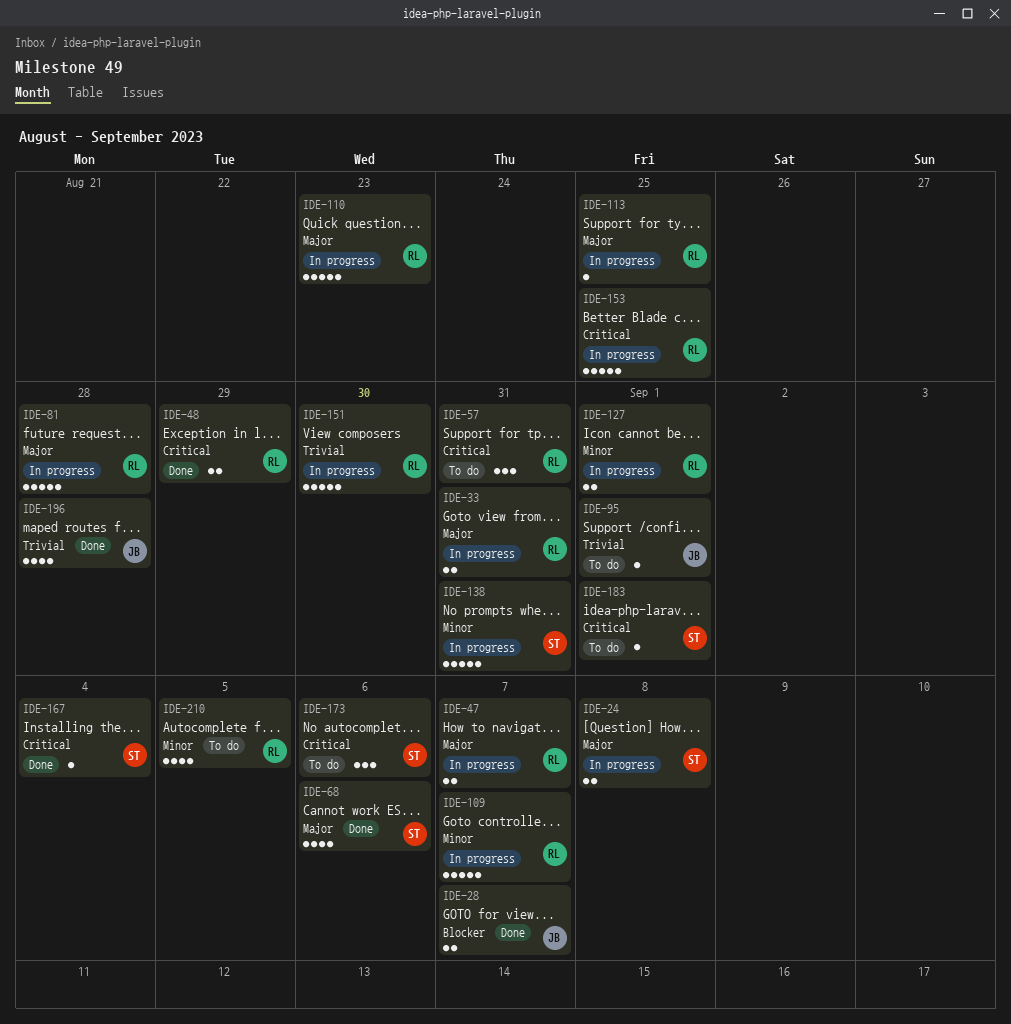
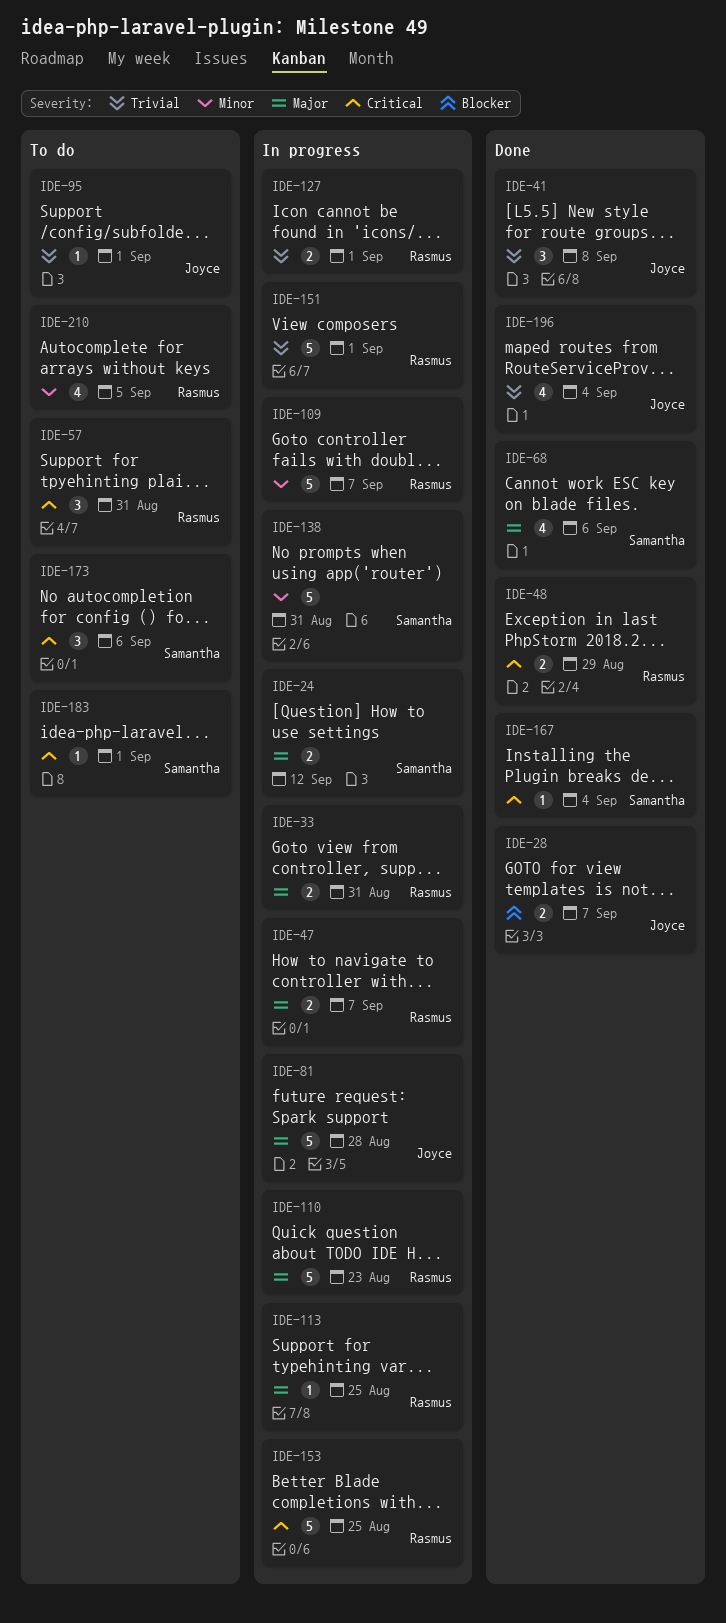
IDE-24, due: Sep 8 -> Sep 12
IDE-41: none -> present
IDE-81, owner: Rasmus -> Joyce
IDE-127, priority: Minor -> Trivial
IDE-151, due: Aug 30 -> Sep 1
IDE-196, due: Aug 28 -> Sep 4

